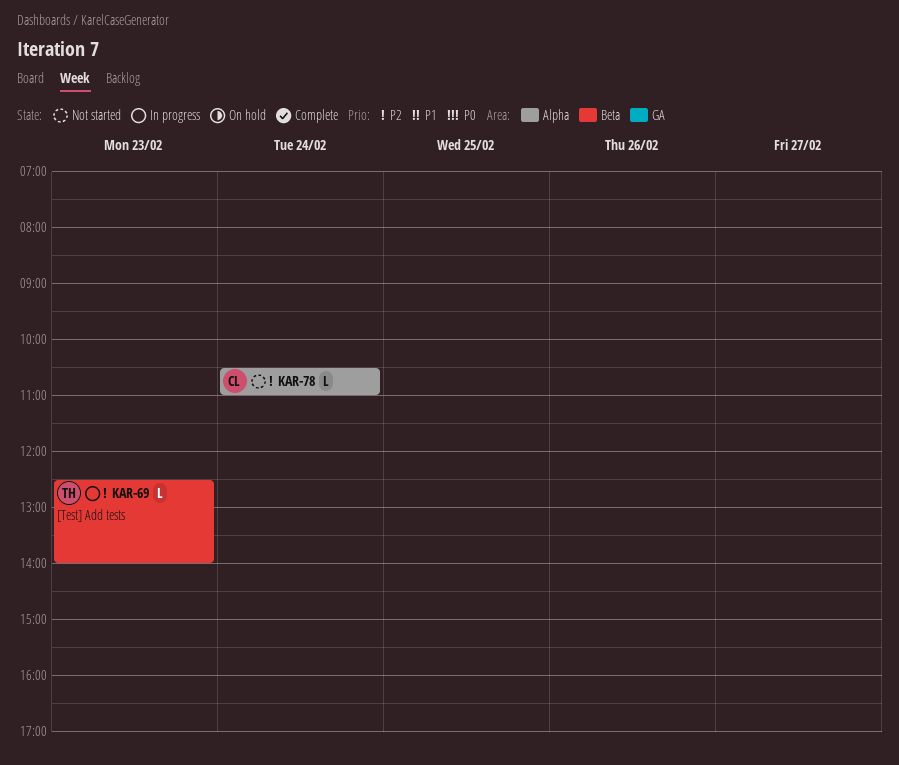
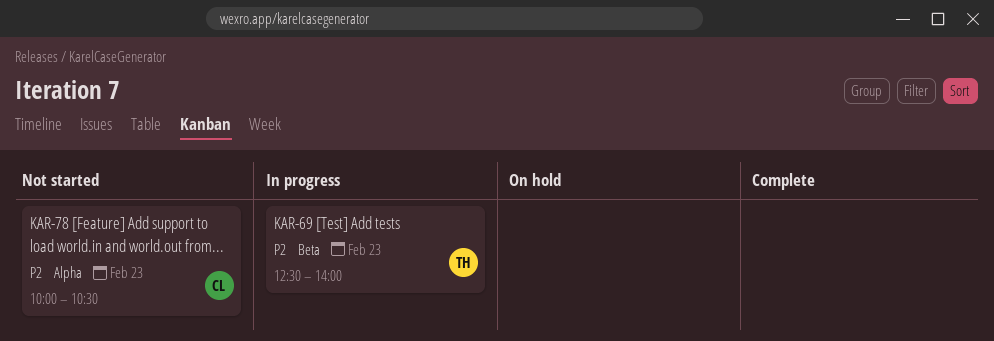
KAR-78, day: Feb 24 -> Feb 23
KAR-78, begins: 10:30 -> 10:00
KAR-78, ends: 11:00 -> 10:30

